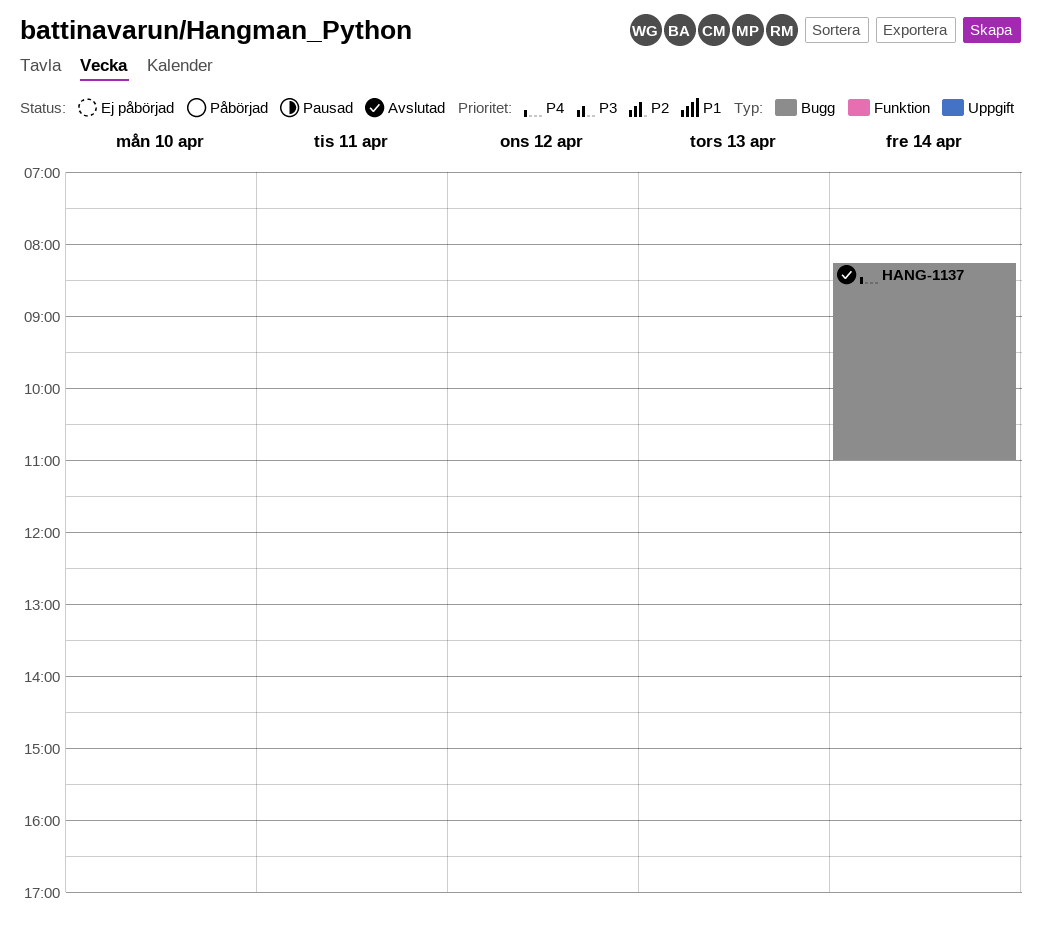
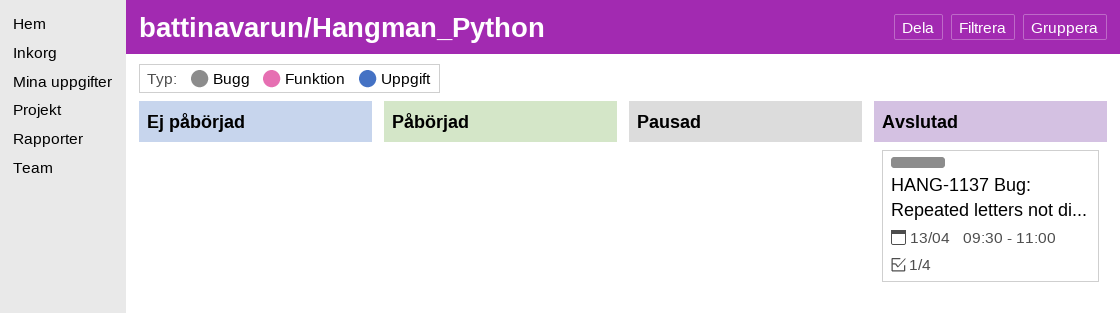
HANG-1137, day: Apr 14 -> Apr 13
HANG-1137, begins: 08:15 -> 09:30

